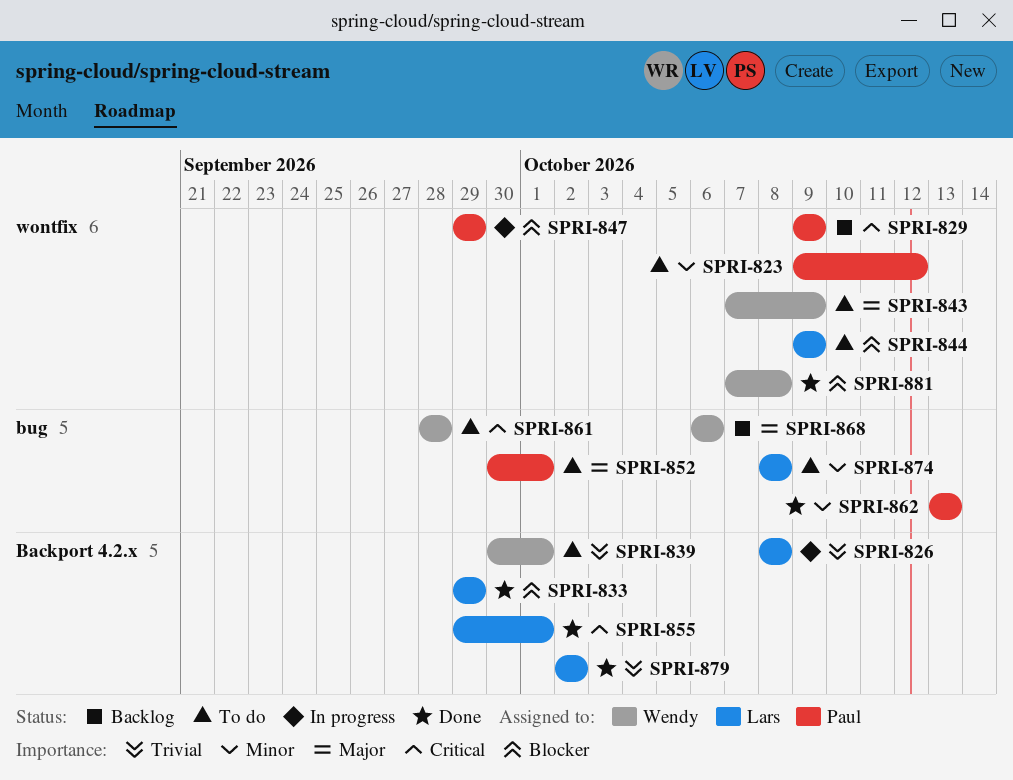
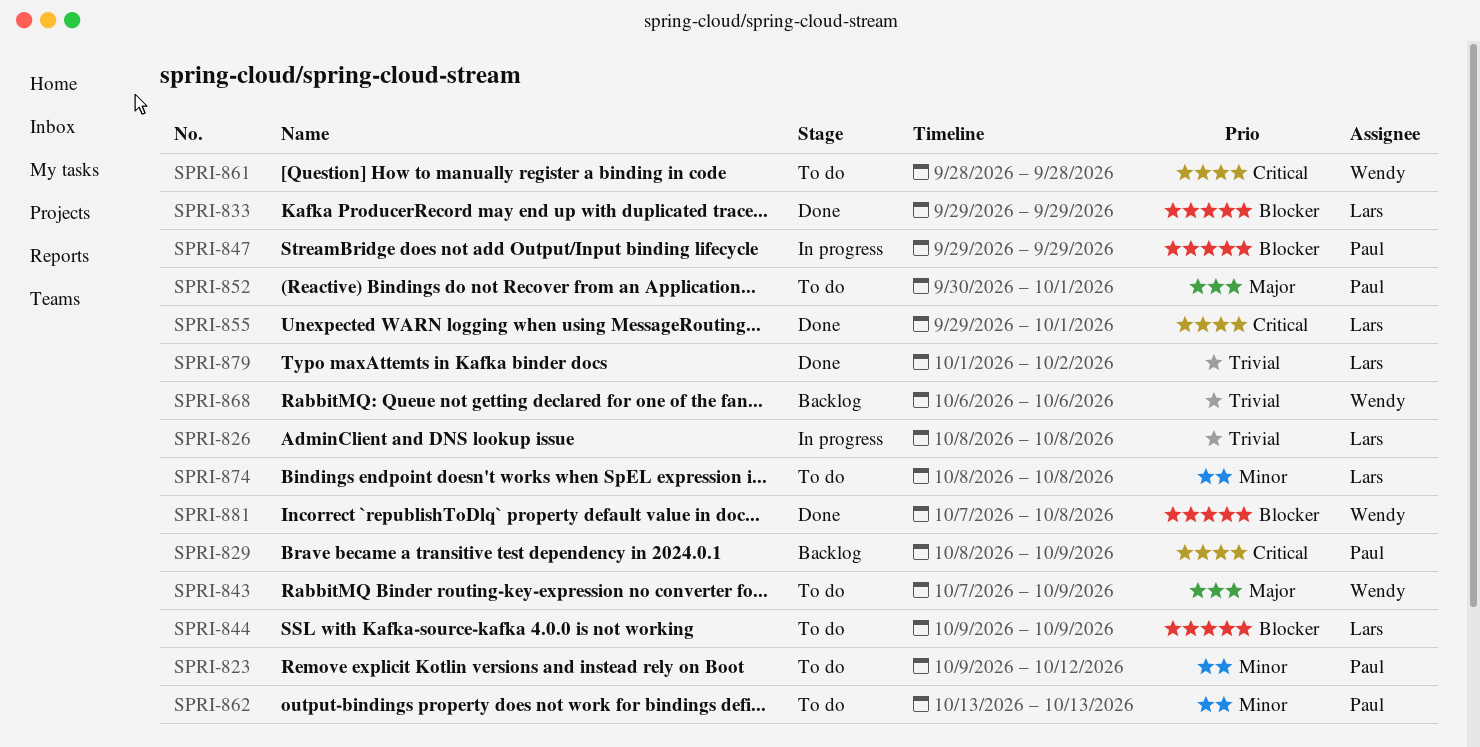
SPRI-829, start: Oct 9 -> Oct 8
SPRI-839: present -> none
SPRI-862, status: Done -> To do
SPRI-868, priority: Major -> Trivial
SPRI-879, start: Oct 2 -> Oct 1

